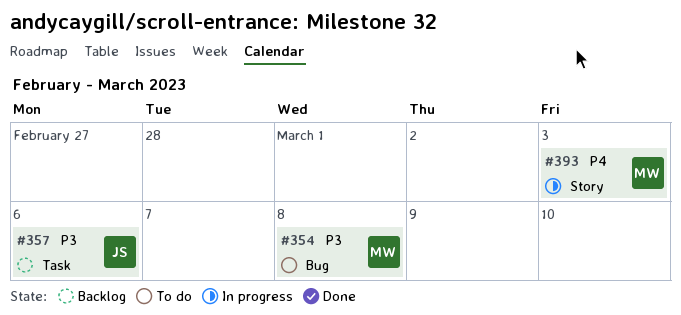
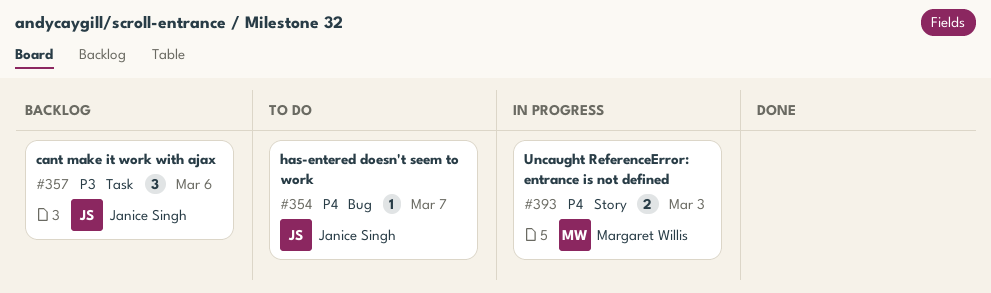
#354, owner: Margaret Willis -> Janice Singh
#354, priority: P3 -> P4
#354, due: Mar 8 -> Mar 7

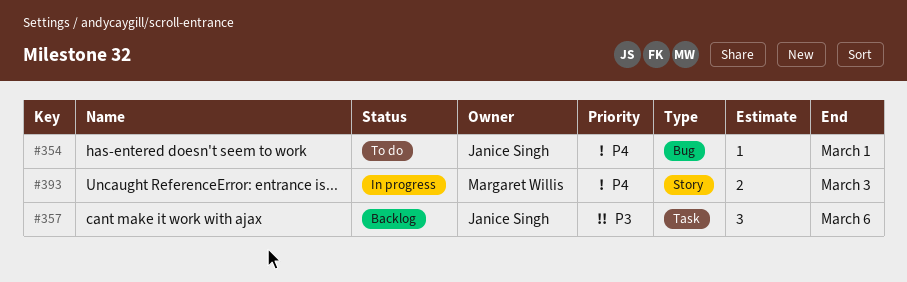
#354, due: Mar 7 -> Mar 1

